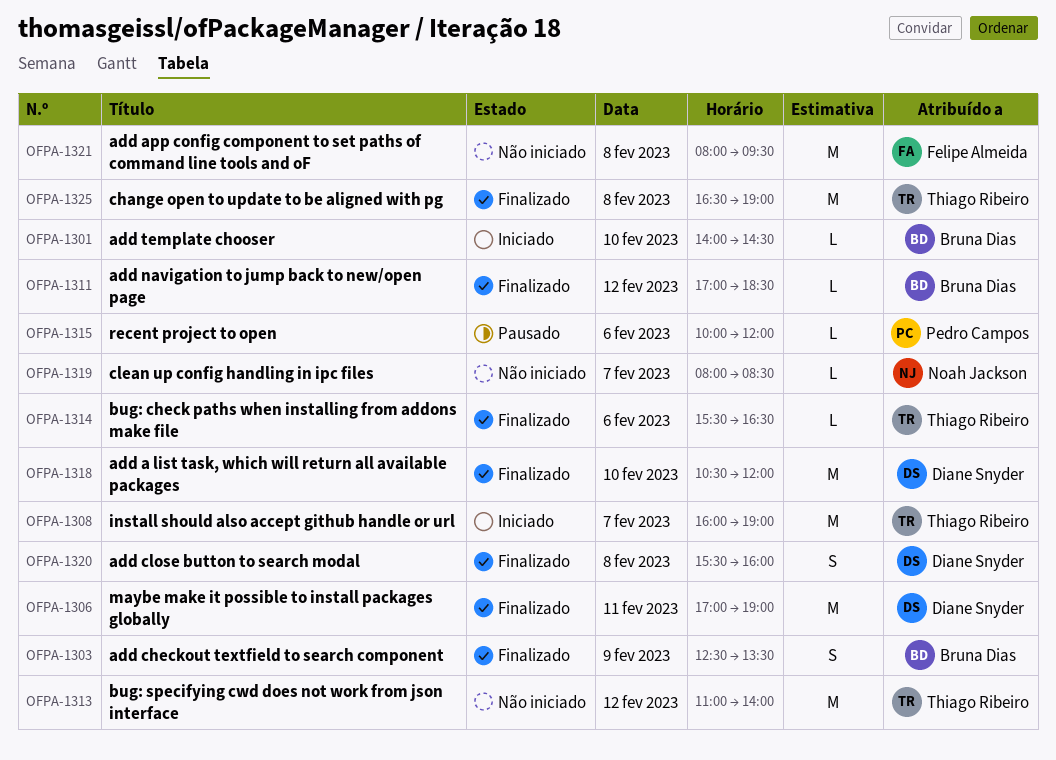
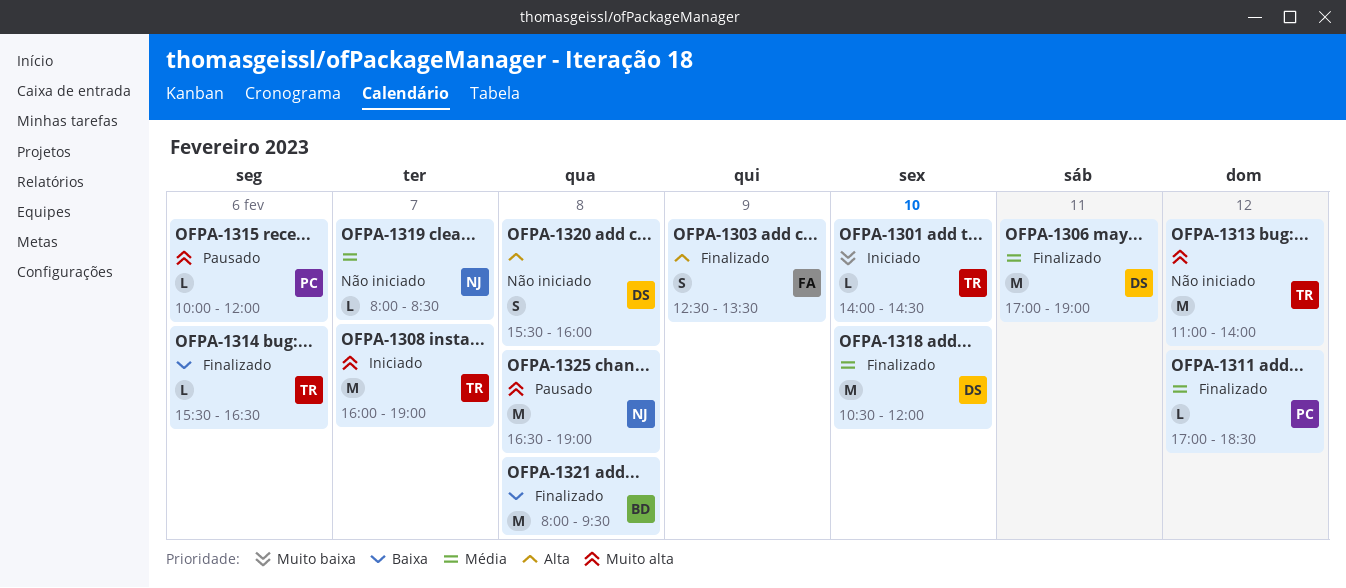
OFPA-1301, owner: Bruna Dias -> Thiago Ribeiro
OFPA-1303, owner: Bruna Dias -> Felipe Almeida
OFPA-1311, owner: Bruna Dias -> Pedro Campos
OFPA-1320, status: Finalizado -> Não iniciado
OFPA-1321, status: Não iniciado -> Finalizado
OFPA-1321, owner: Felipe Almeida -> Bruna Dias
OFPA-1325, status: Finalizado -> Pausado
OFPA-1325, owner: Thiago Ribeiro -> Noah Jackson

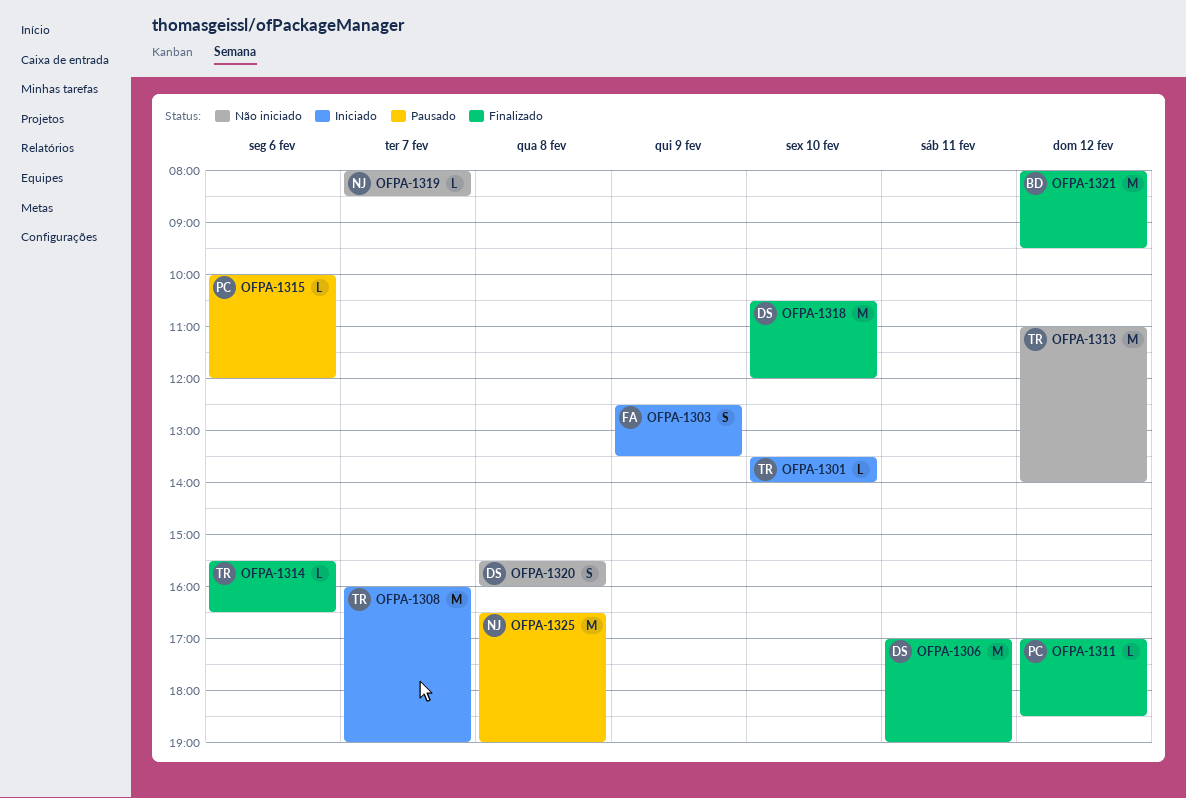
OFPA-1301, begins: 14:00 -> 13:30
OFPA-1301, ends: 14:30 -> 14:00
OFPA-1303, status: Finalizado -> Iniciado
OFPA-1321, day: Feb 8 -> Feb 12

